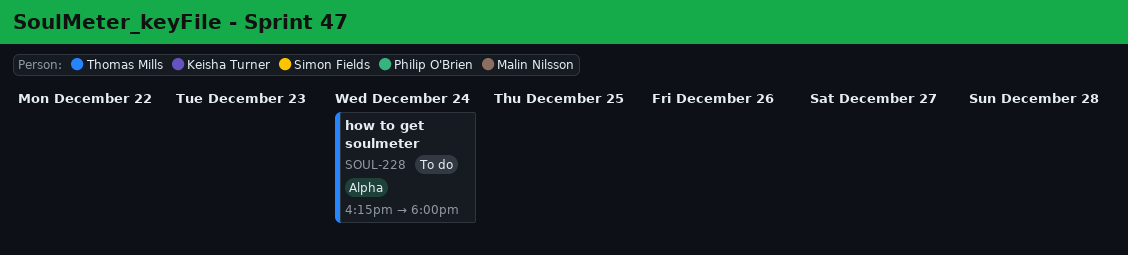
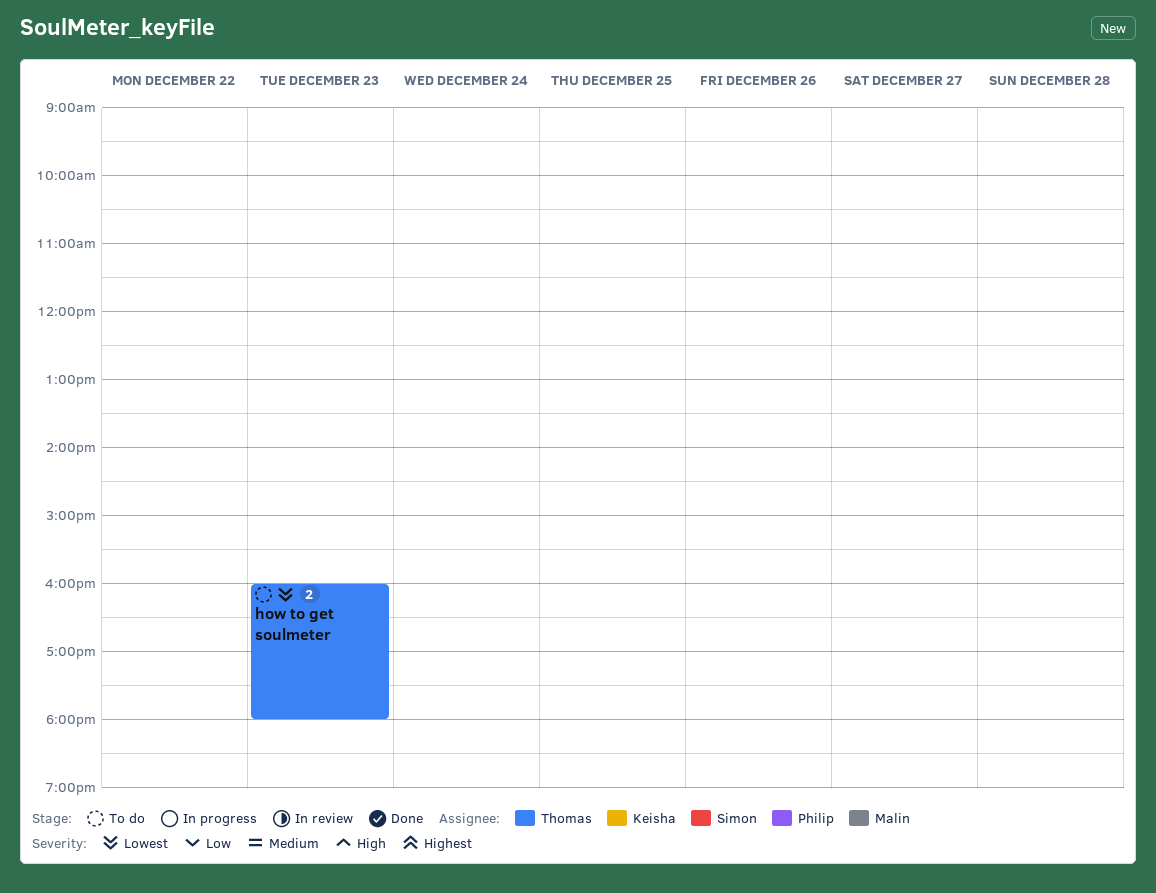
how to get soulmeter, day: Dec 24 -> Dec 23
how to get soulmeter, begins: 16:15 -> 16:00

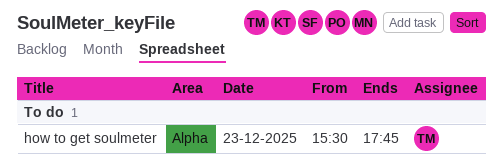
how to get soulmeter, begins: 16:00 -> 15:30
how to get soulmeter, ends: 18:00 -> 17:45

